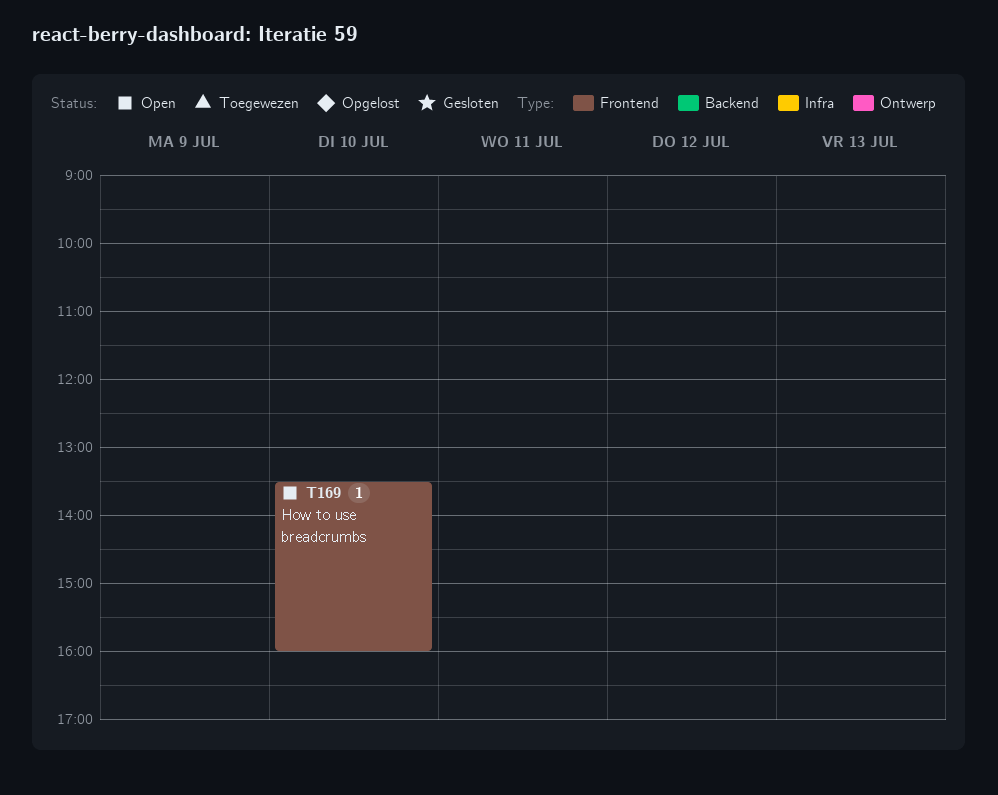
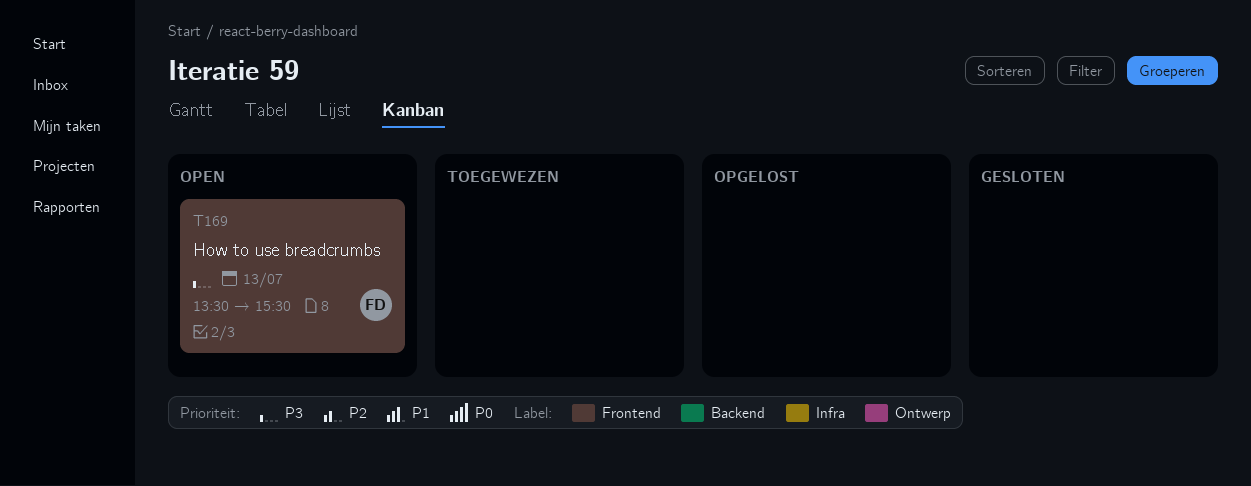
T169, day: Jul 10 -> Jul 13
T169, ends: 16:00 -> 15:30

